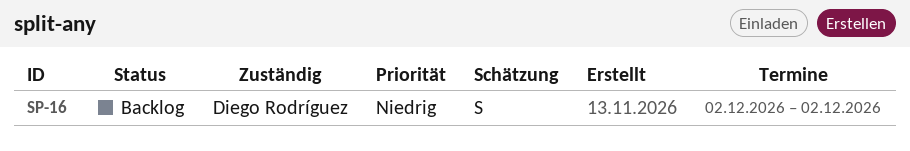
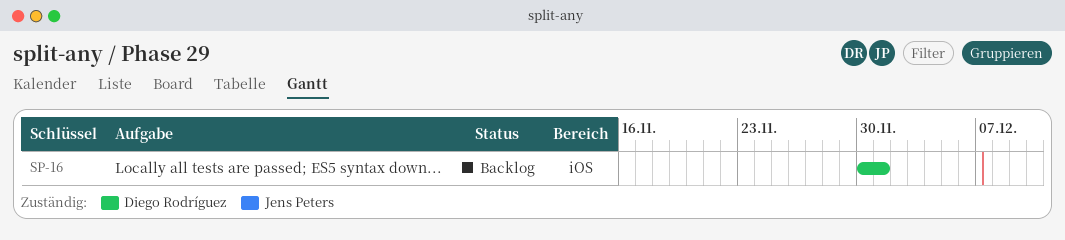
SP-16, start: Dec 2 -> Nov 30
SP-16, due: Dec 2 -> Dec 1

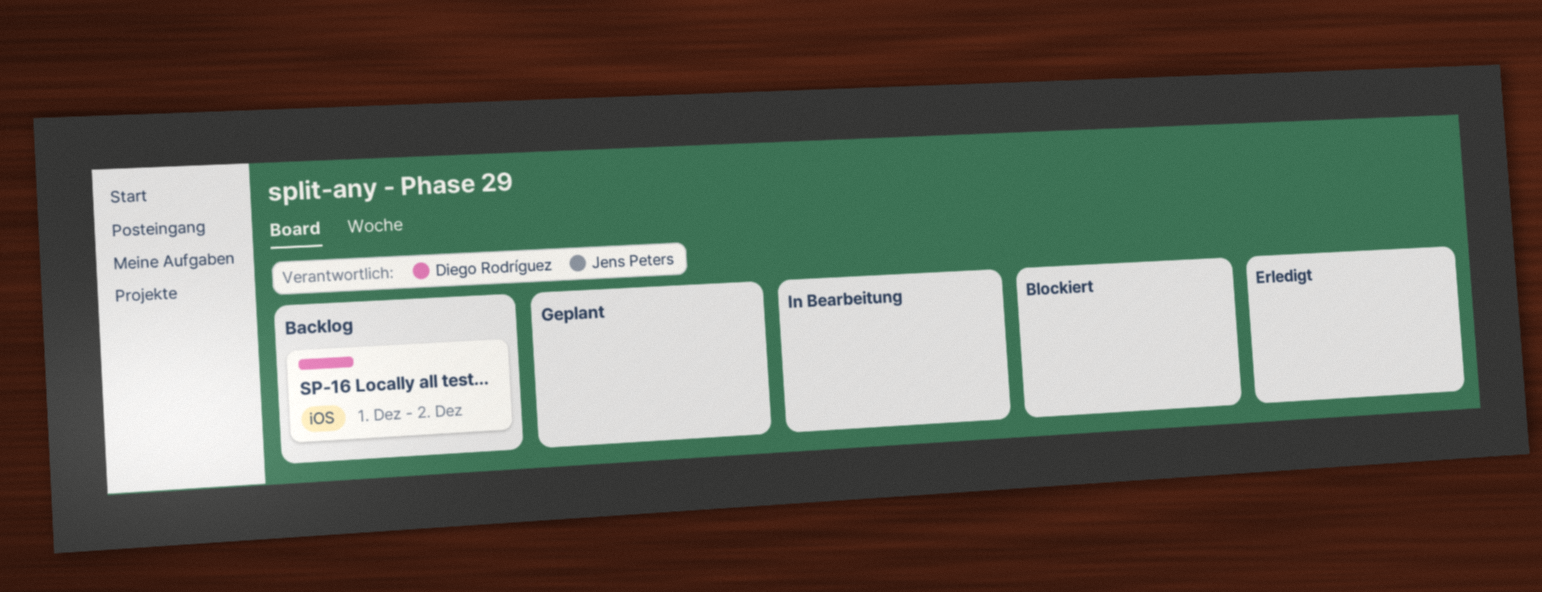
SP-16, start: Nov 30 -> Dec 1
SP-16, due: Dec 1 -> Dec 2

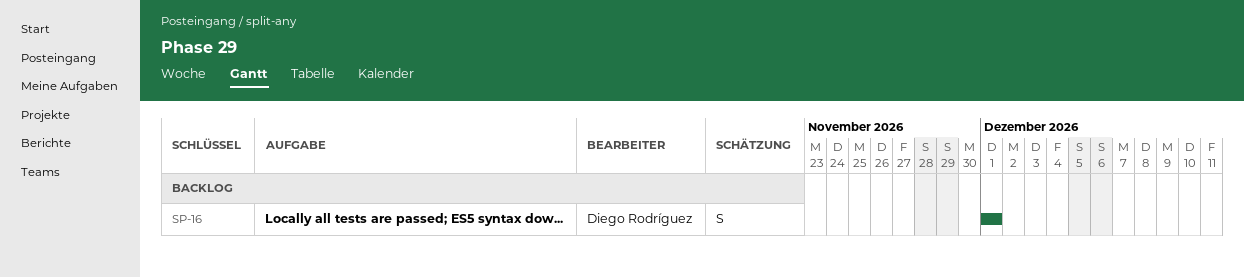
SP-16, due: Dec 2 -> Dec 1

